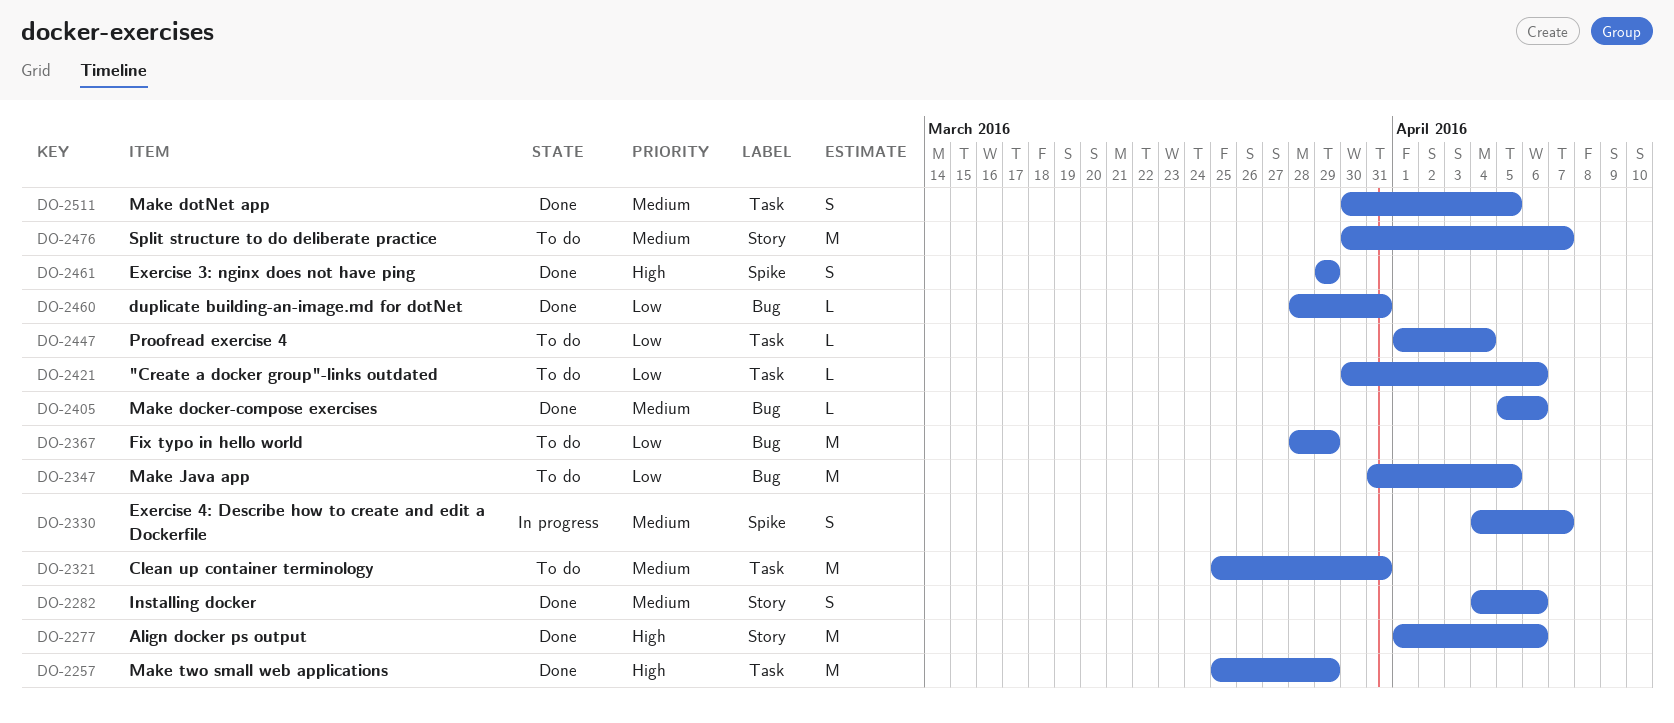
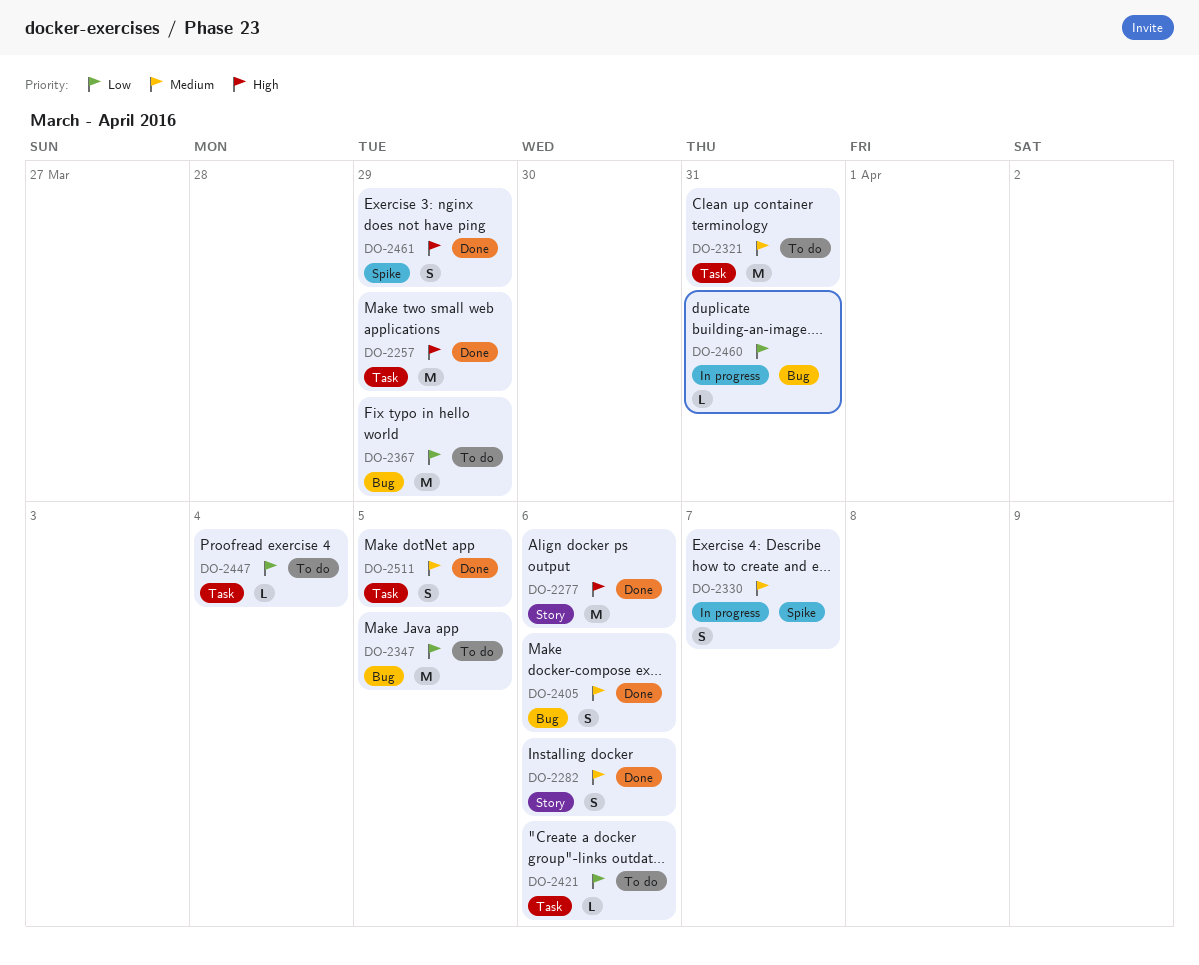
DO-2405, estimate: L -> S
DO-2460, status: Done -> In progress
DO-2476: present -> none

